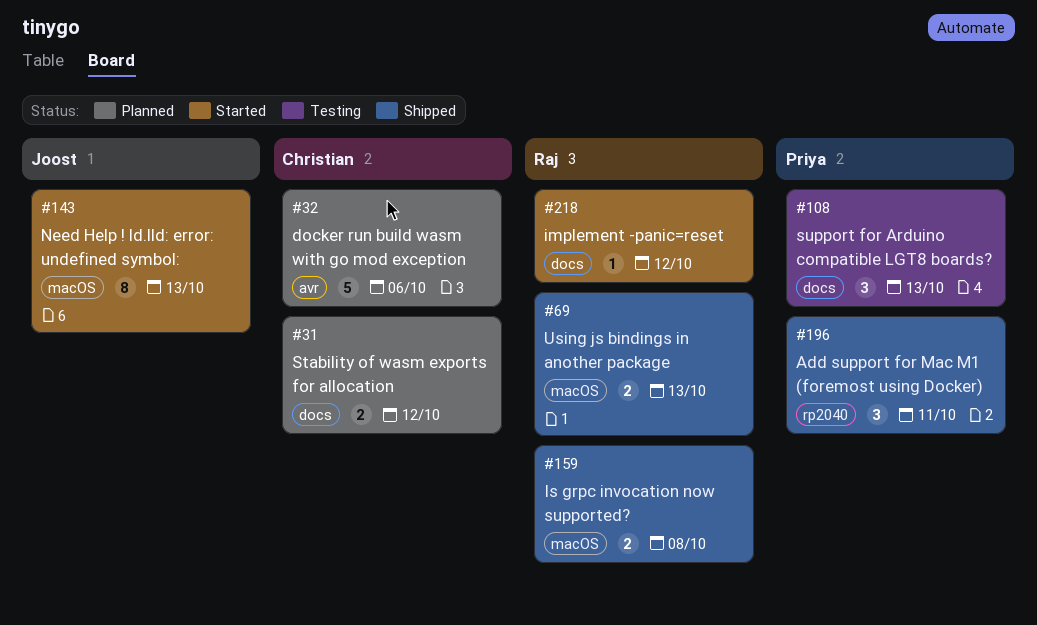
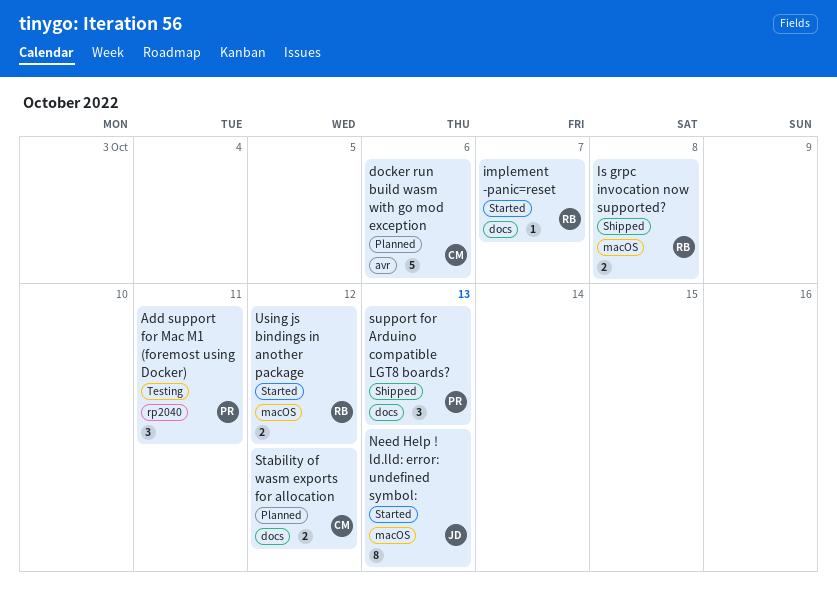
Add support for Mac M1 (foremost using Docker), status: Shipped -> Testing
implement -panic=reset, due: Oct 12 -> Oct 7
support for Arduino compatible LGT8 boards?, status: Testing -> Shipped
Using js bindings in another package, status: Shipped -> Started
Using js bindings in another package, due: Oct 13 -> Oct 12

